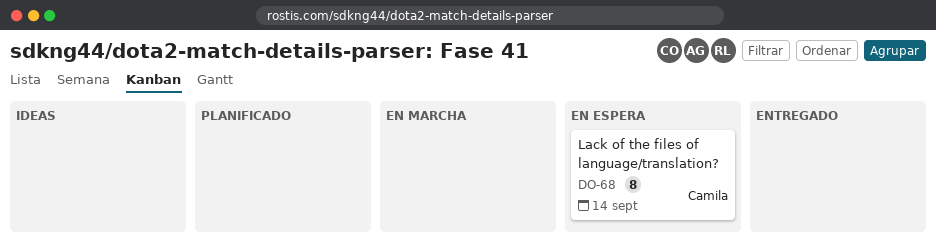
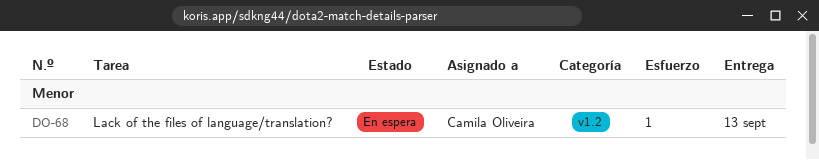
DO-68, estimate: 8 -> 1
DO-68, due: Sep 14 -> Sep 13

